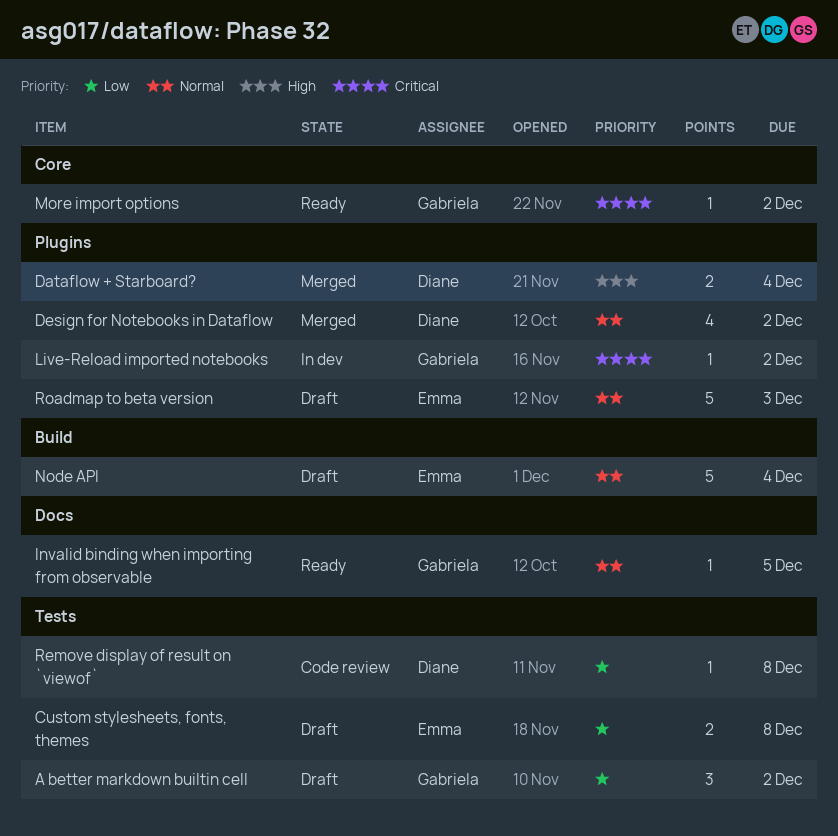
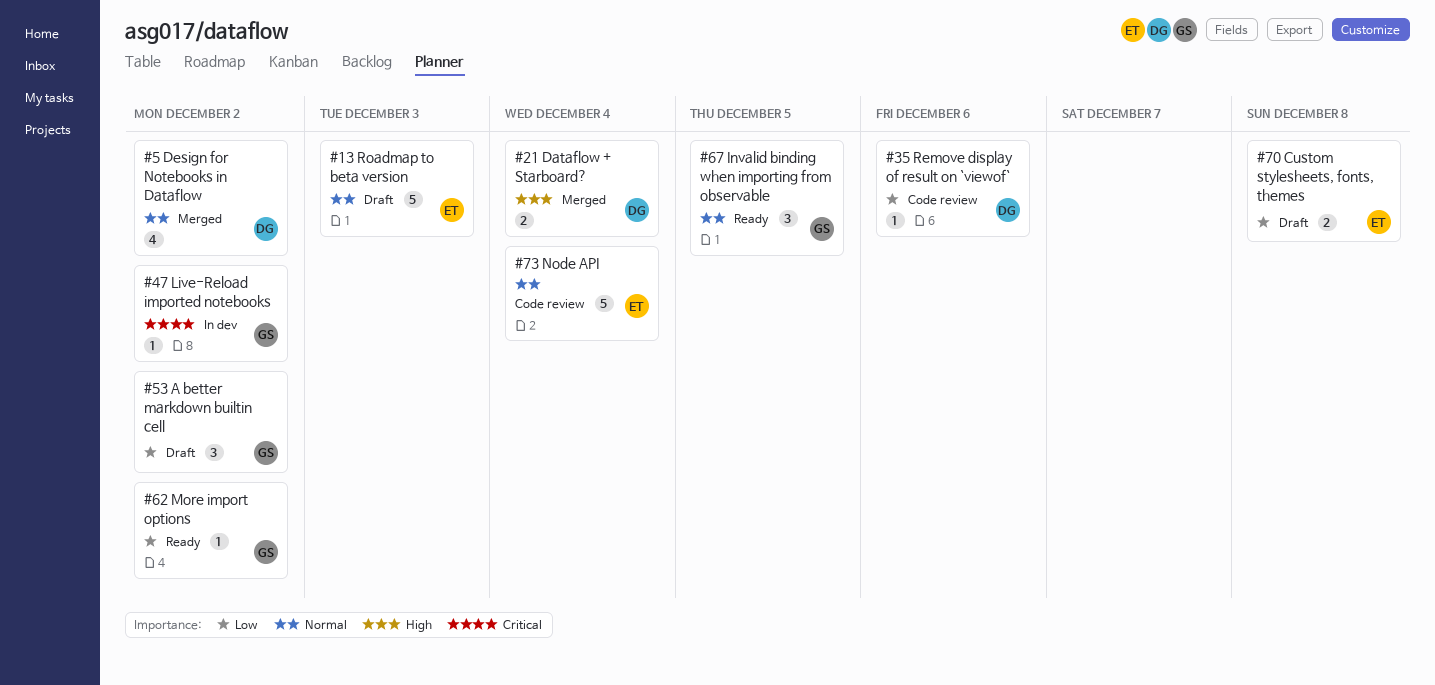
Invalid binding when importing from observable, estimate: 1 -> 3
More import options, priority: Critical -> Low
Node API, status: Draft -> Code review
Remove display of result on `viewof`, due: Dec 8 -> Dec 6

